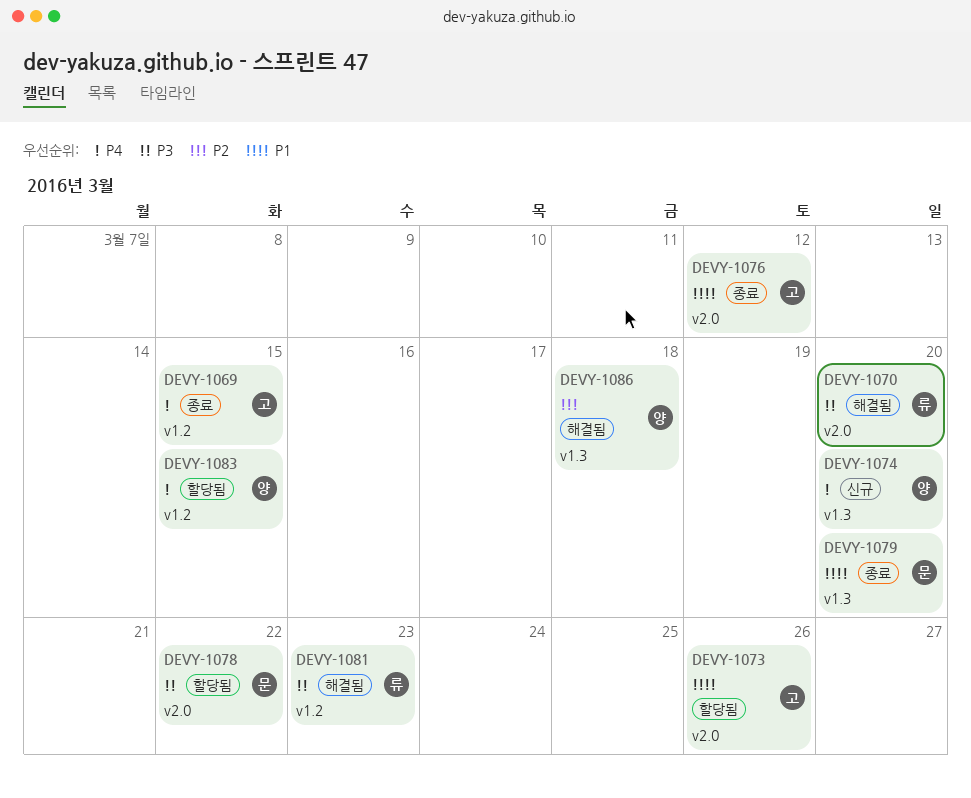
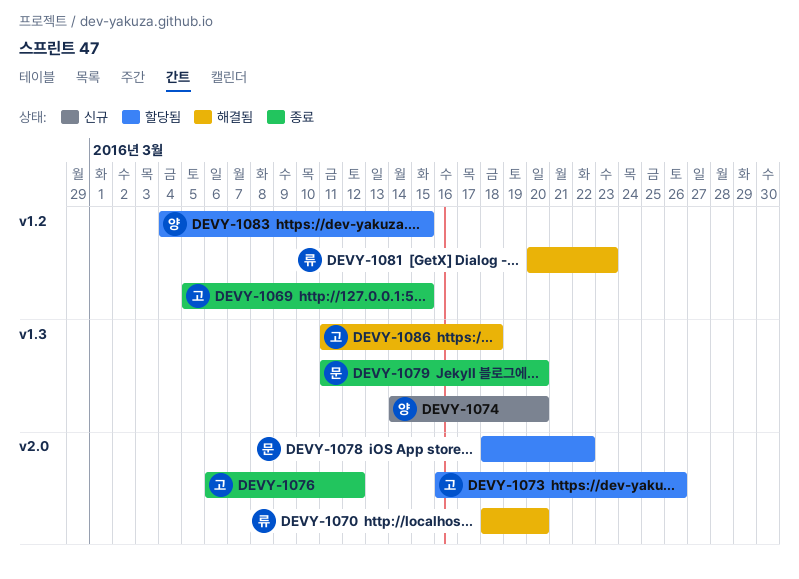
DEVY-1086, owner: 양 -> 고

